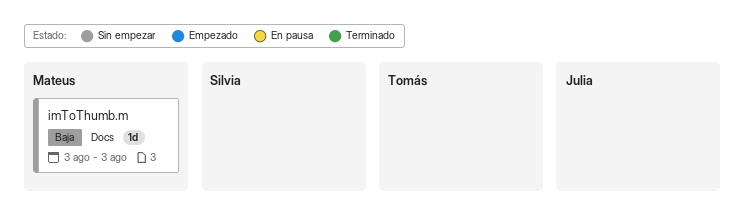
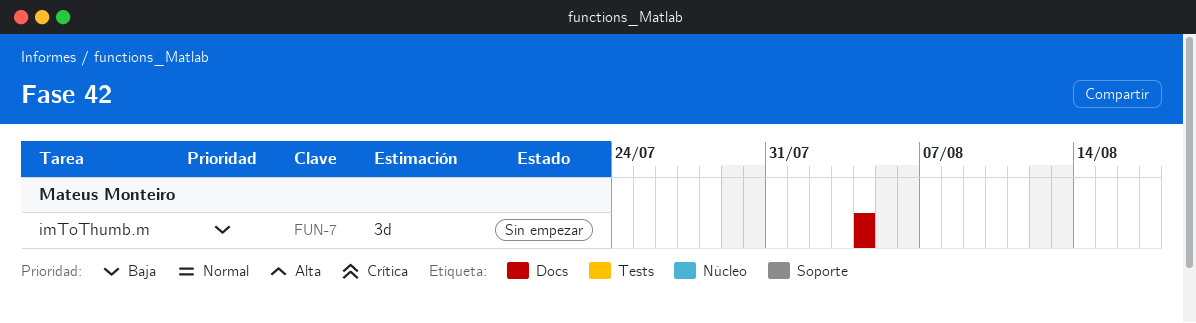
imToThumb.m, estimate: 1d -> 3d
imToThumb.m, start: Aug 3 -> Aug 4
imToThumb.m, due: Aug 3 -> Aug 4

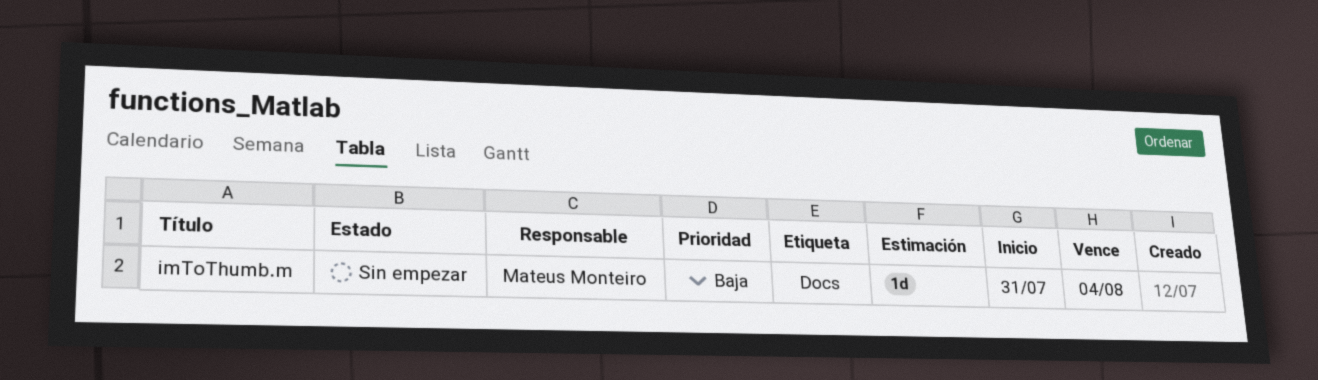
imToThumb.m, estimate: 3d -> 1d
imToThumb.m, start: Aug 4 -> Jul 31

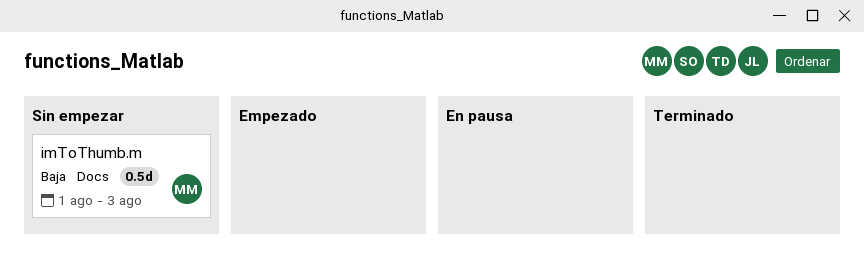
imToThumb.m, estimate: 1d -> 0.5d
imToThumb.m, start: Jul 31 -> Aug 1
imToThumb.m, due: Aug 4 -> Aug 3

